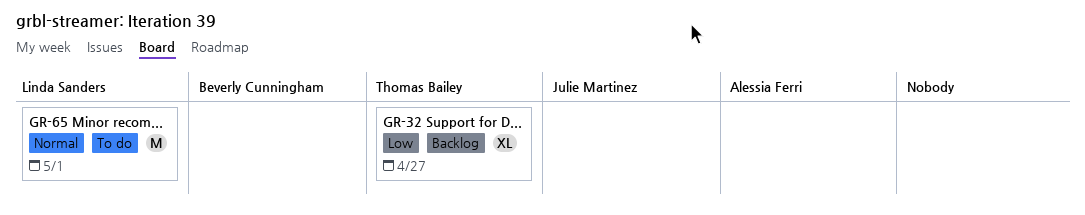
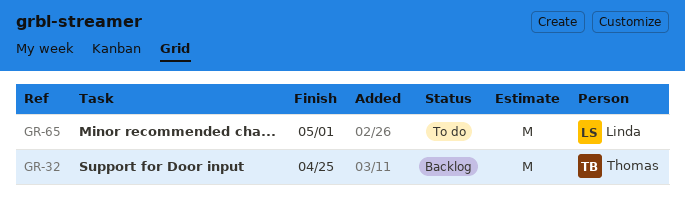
GR-32, estimate: XL -> M
GR-32, due: Apr 27 -> Apr 25

